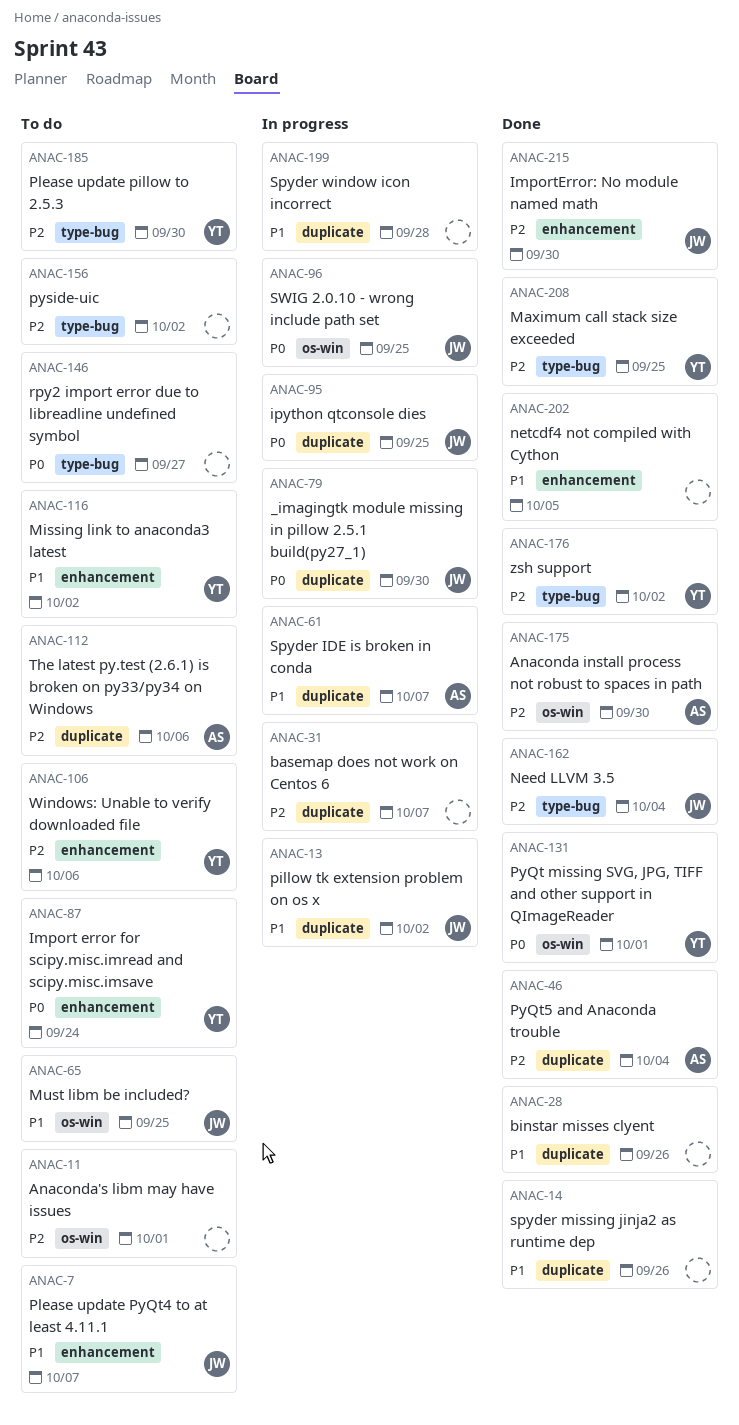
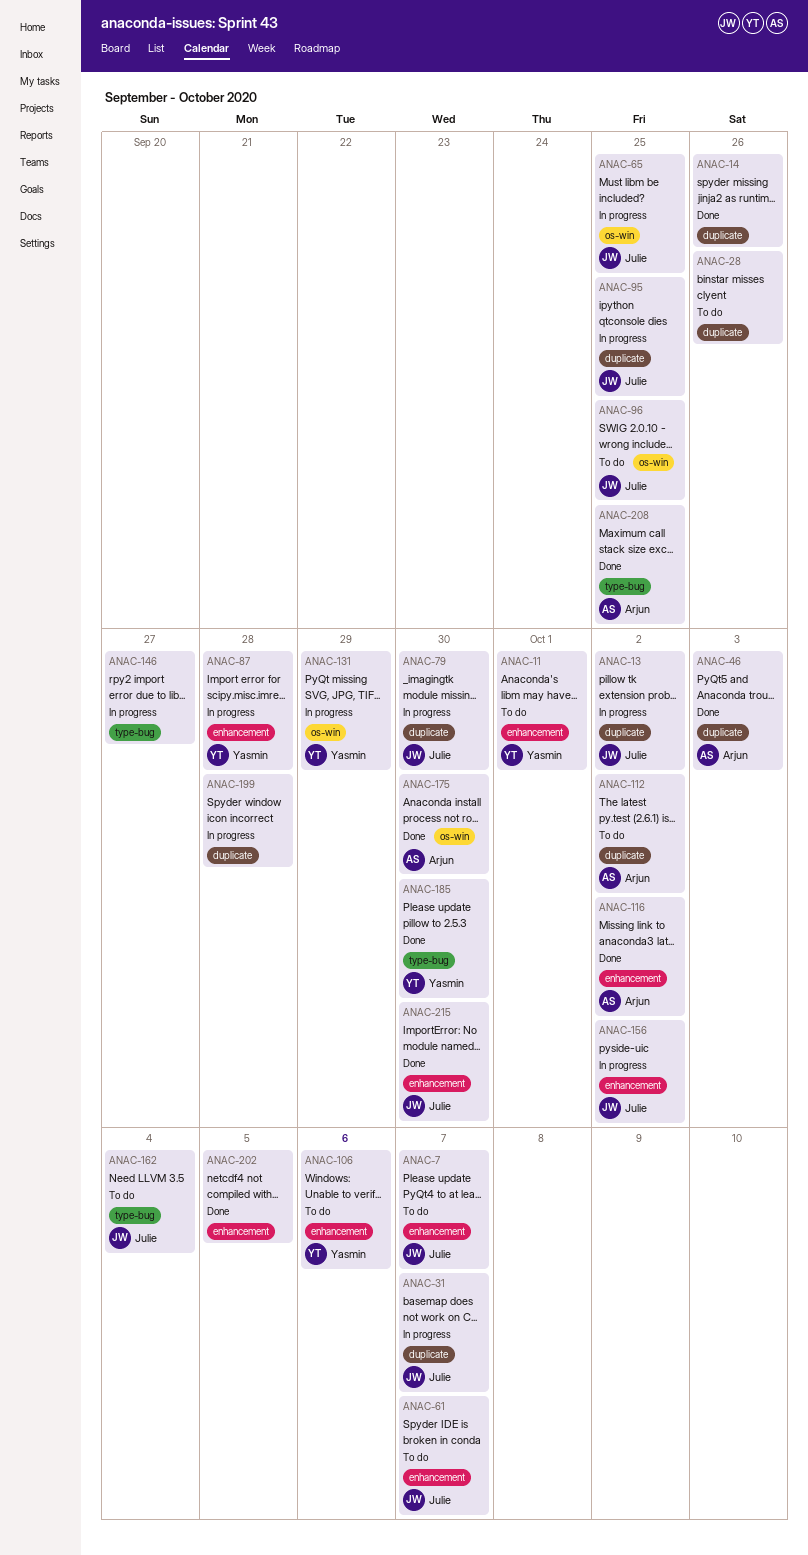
ANAC-11, owner: none -> Yasmin
ANAC-11, label: os-win -> enhancement
ANAC-28, status: Done -> To do
ANAC-31, owner: none -> Julie
ANAC-46, due: Oct 4 -> Oct 3
ANAC-61, status: In progress -> To do
ANAC-61, owner: Arjun -> Julie
ANAC-61, label: duplicate -> enhancement
ANAC-65, status: To do -> In progress
ANAC-87, status: To do -> In progress
ANAC-87, due: Sep 24 -> Sep 28
ANAC-96, status: In progress -> To do
ANAC-112, due: Oct 6 -> Oct 2
ANAC-116, status: To do -> Done
ANAC-116, owner: Yasmin -> Arjun
ANAC-131, status: Done -> In progress
ANAC-131, due: Oct 1 -> Sep 29
ANAC-146, status: To do -> In progress
ANAC-156, status: To do -> In progress
ANAC-156, owner: none -> Julie
ANAC-156, label: type-bug -> enhancement
ANAC-162, status: Done -> To do
ANAC-176: present -> none
ANAC-185, status: To do -> Done
ANAC-208, owner: Yasmin -> Arjun

